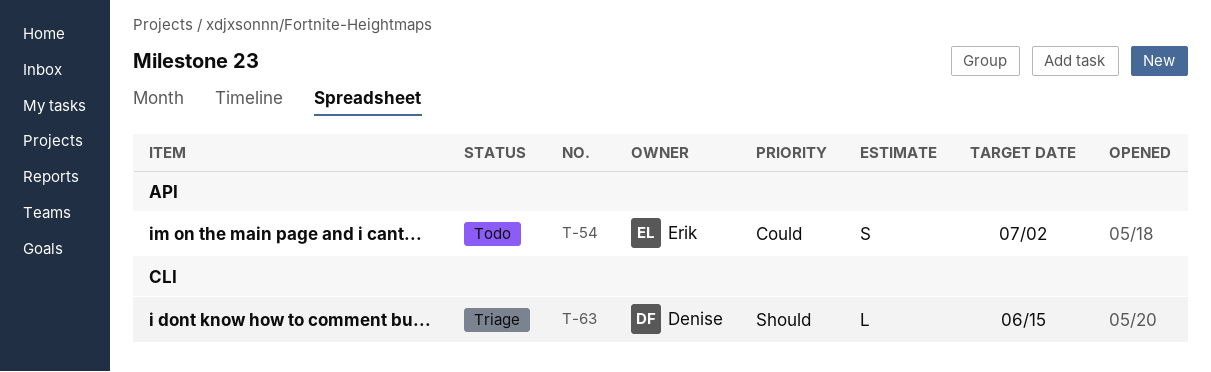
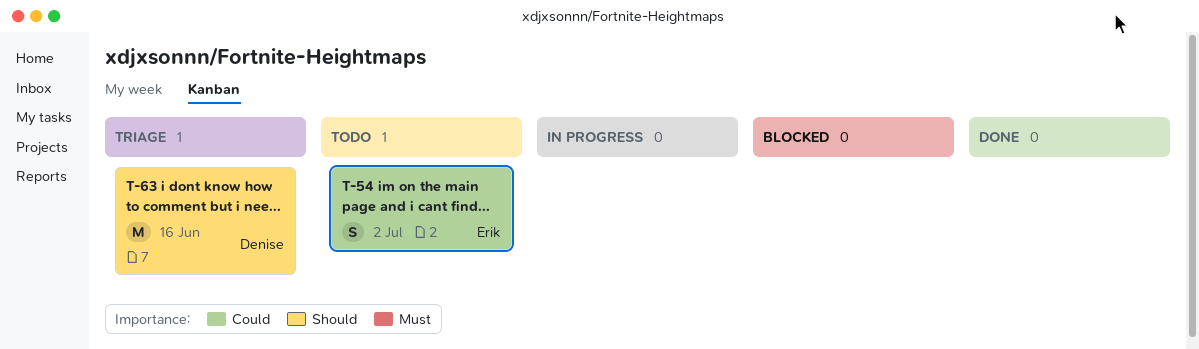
T-63, estimate: L -> M
T-63, due: Jun 15 -> Jun 16

